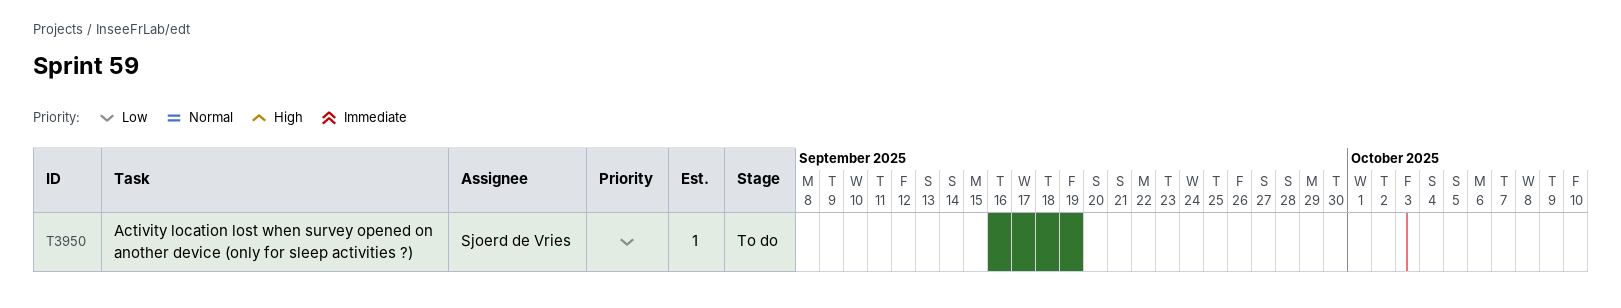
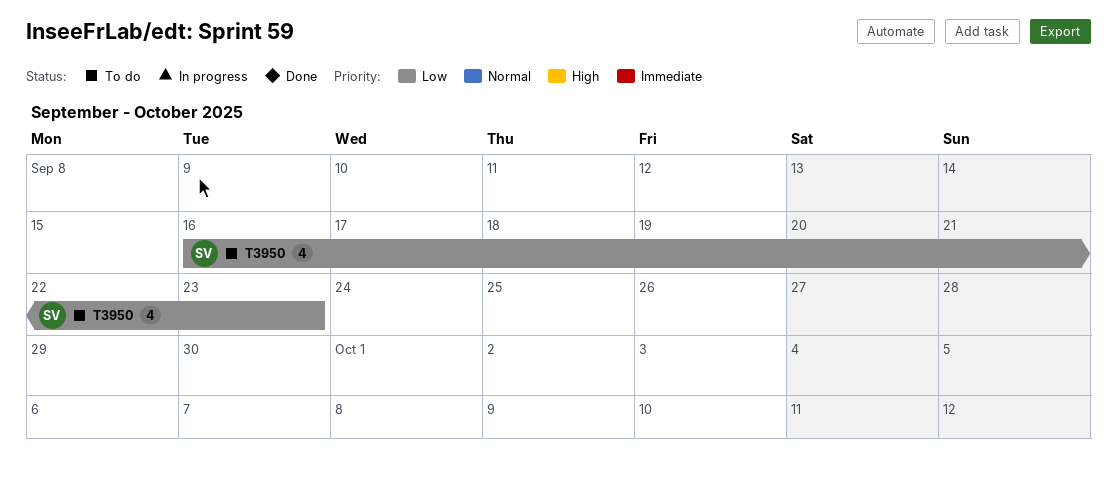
T3950, estimate: 1 -> 4
T3950, due: Sep 19 -> Sep 23

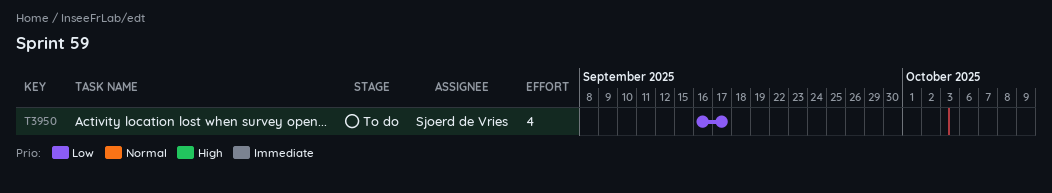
T3950, due: Sep 23 -> Sep 17

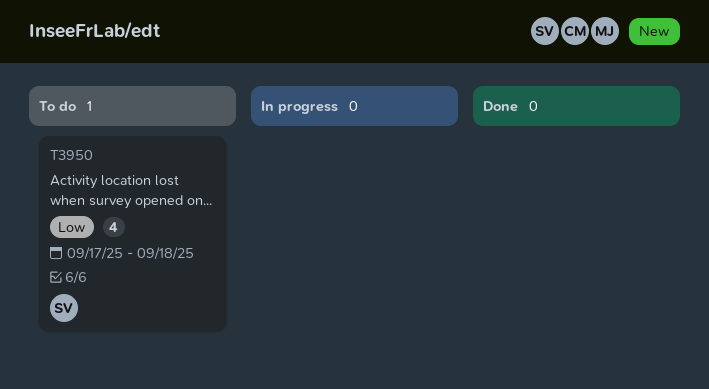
T3950, start: Sep 16 -> Sep 17
T3950, due: Sep 17 -> Sep 18

